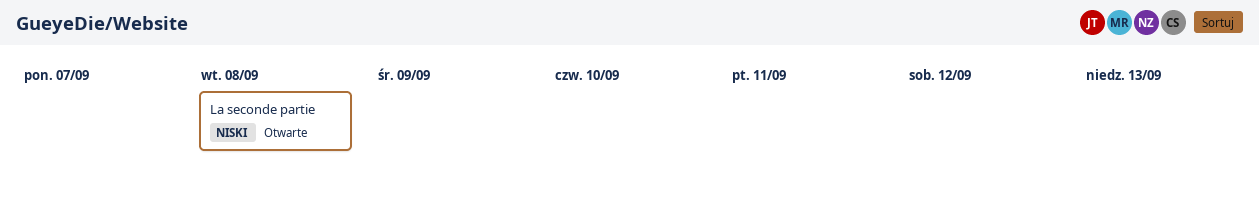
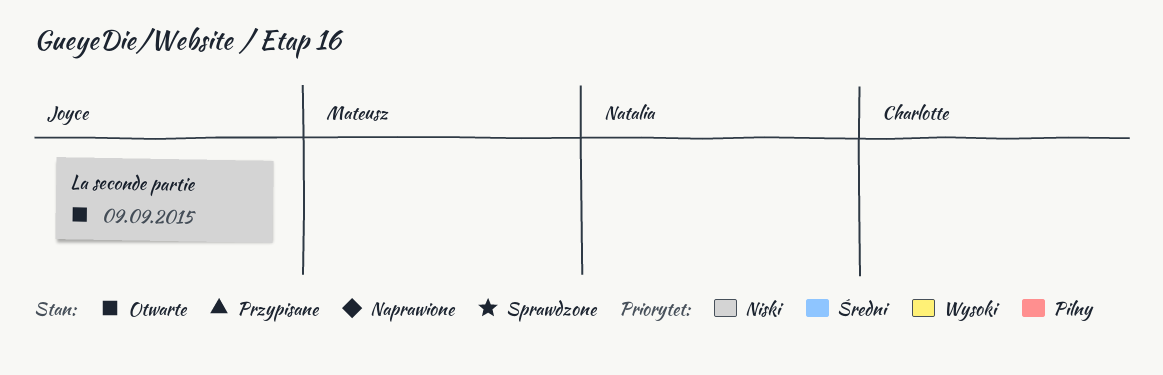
La seconde partie, due: Sep 8 -> Sep 9

